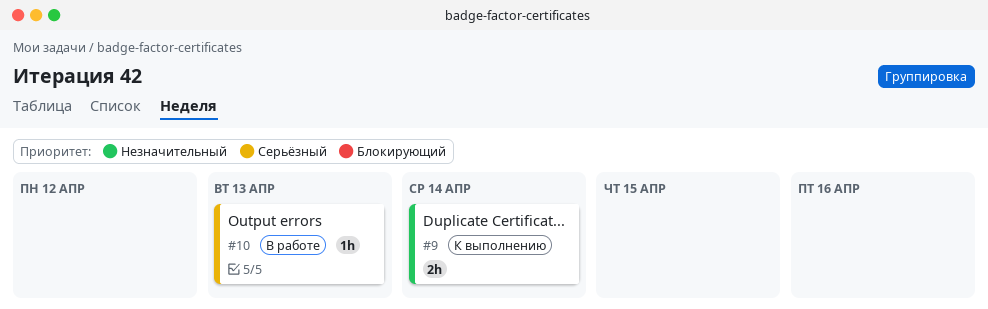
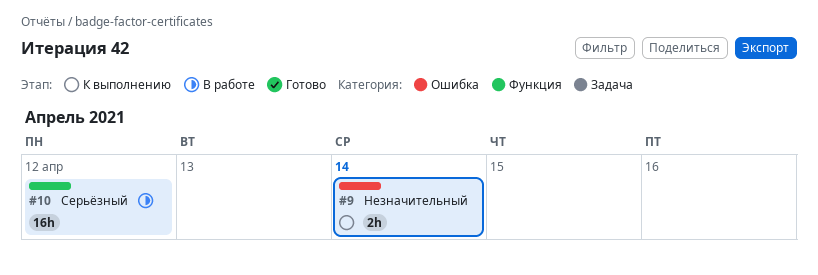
#10, estimate: 1h -> 16h
#10, due: Apr 13 -> Apr 12

